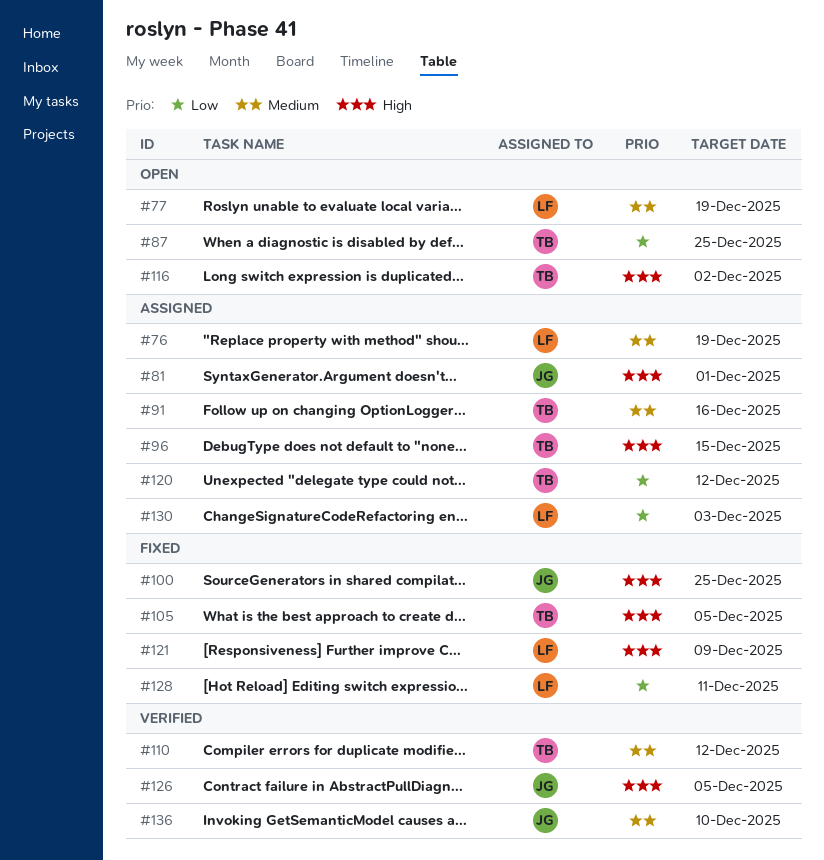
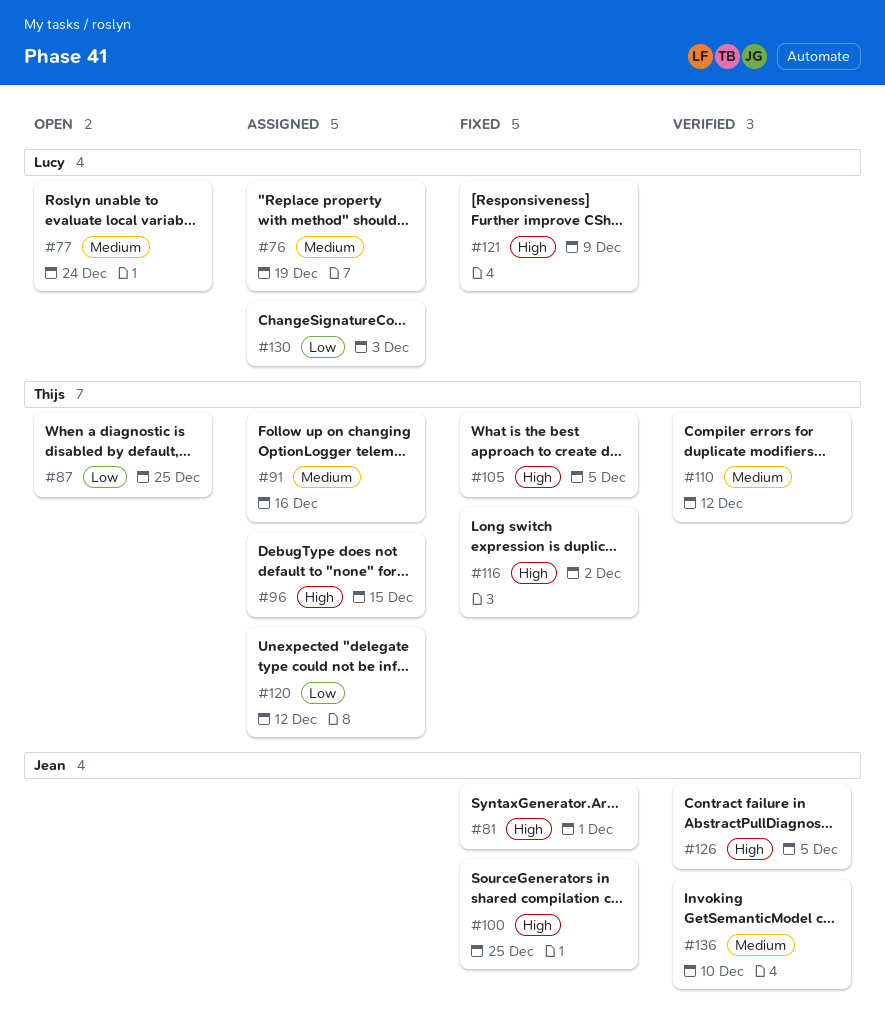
#77, due: Dec 19 -> Dec 24
#81, status: Assigned -> Fixed
#116, status: Open -> Fixed
#128: present -> none

